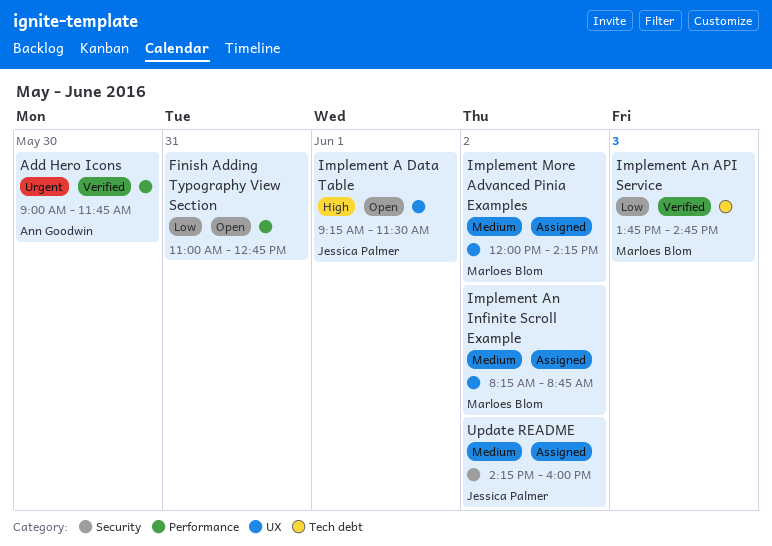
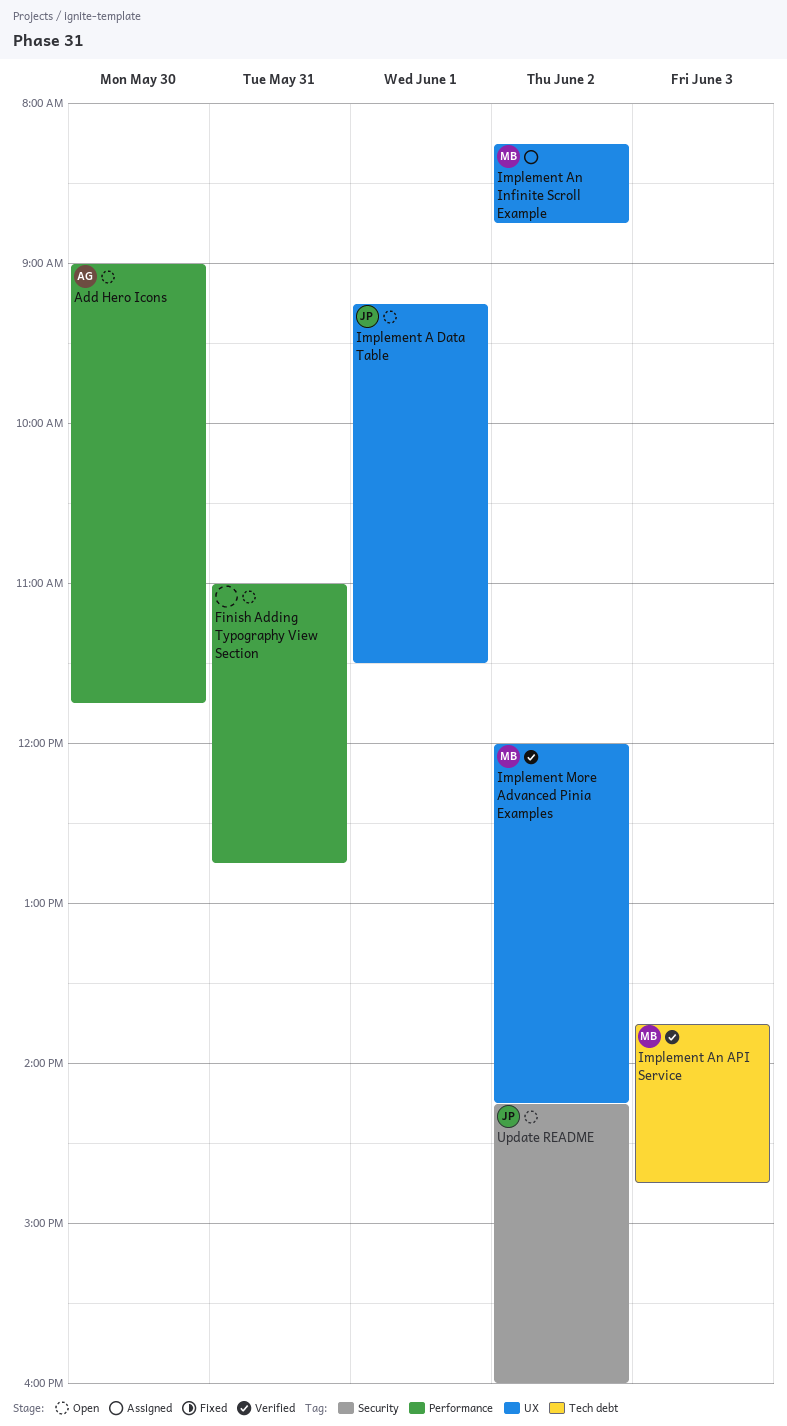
Add Hero Icons, status: Verified -> Open
Implement More Advanced Pinia Examples, status: Assigned -> Verified
Update README, status: Assigned -> Open

